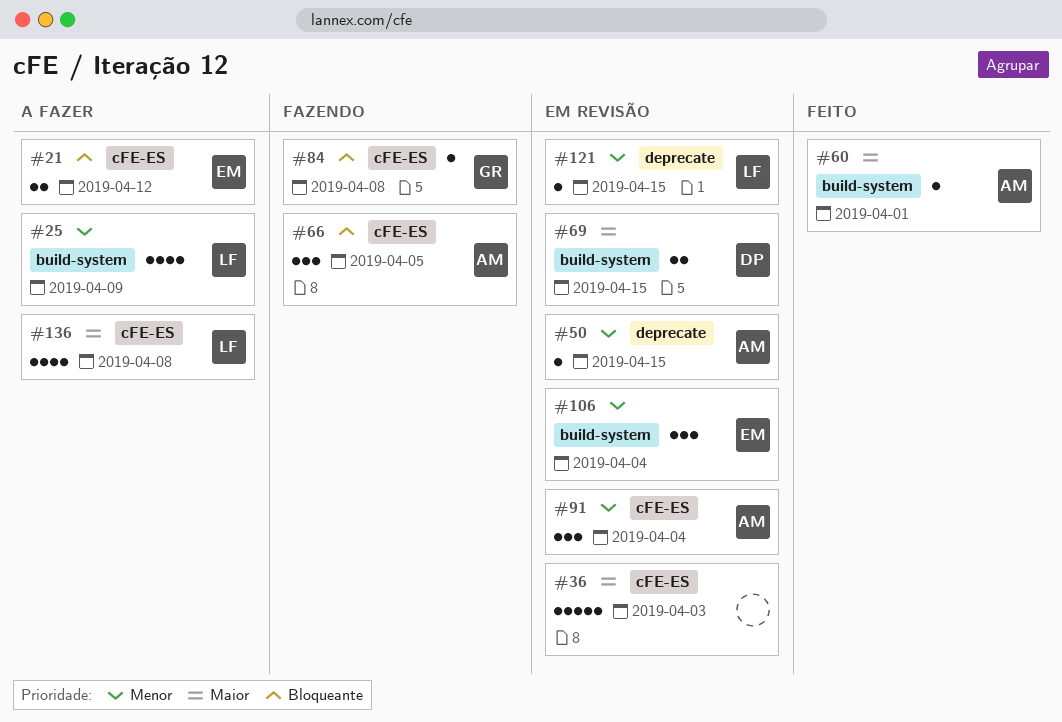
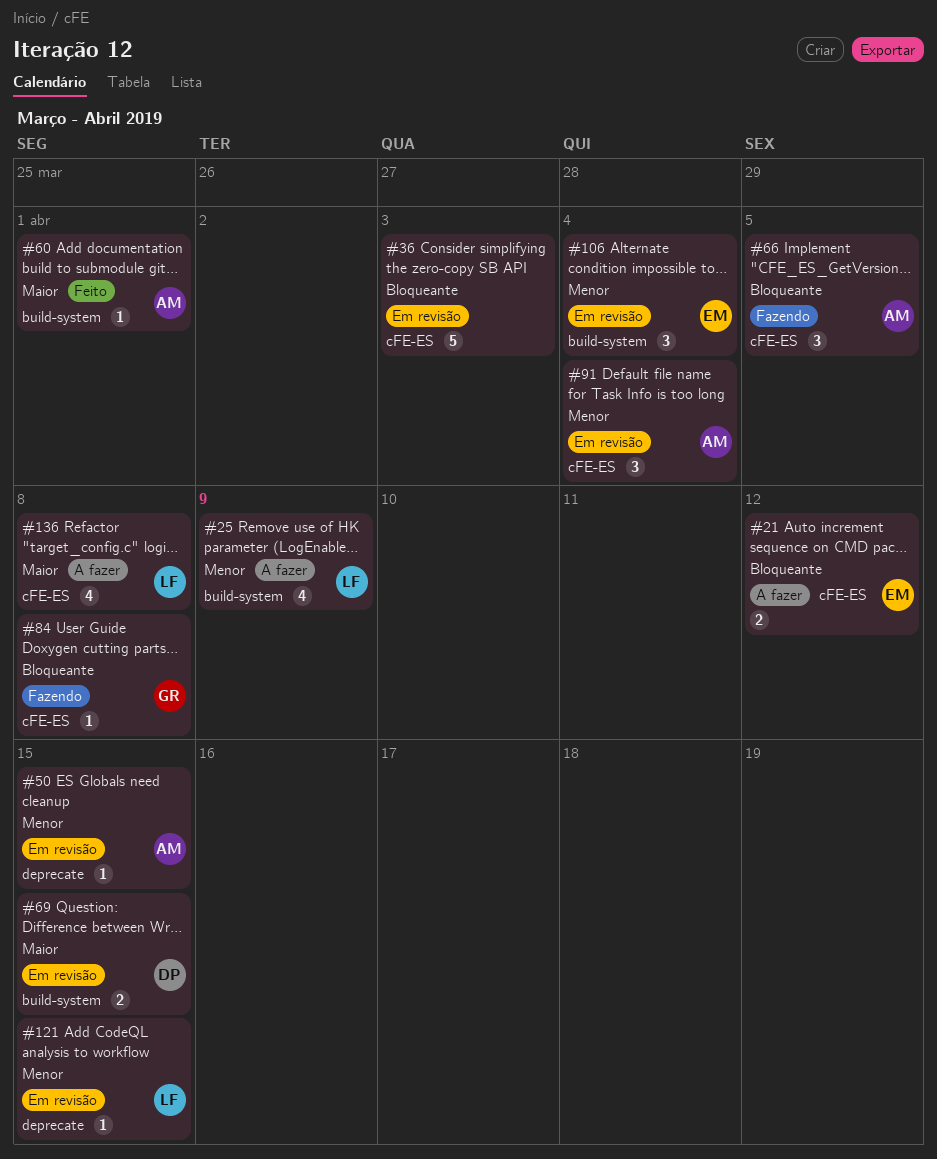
#36, priority: Maior -> Bloqueante

